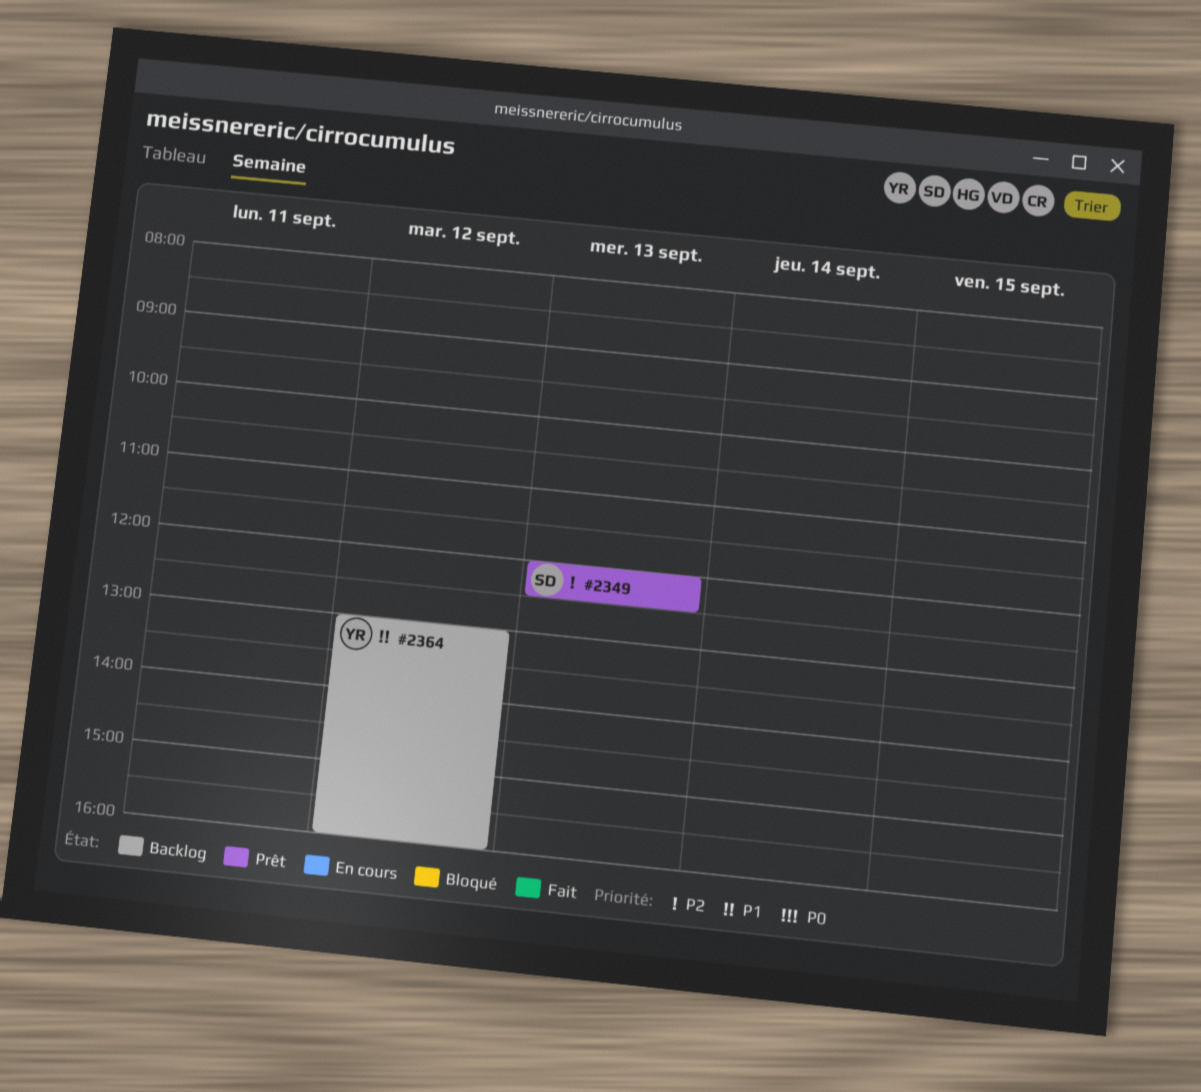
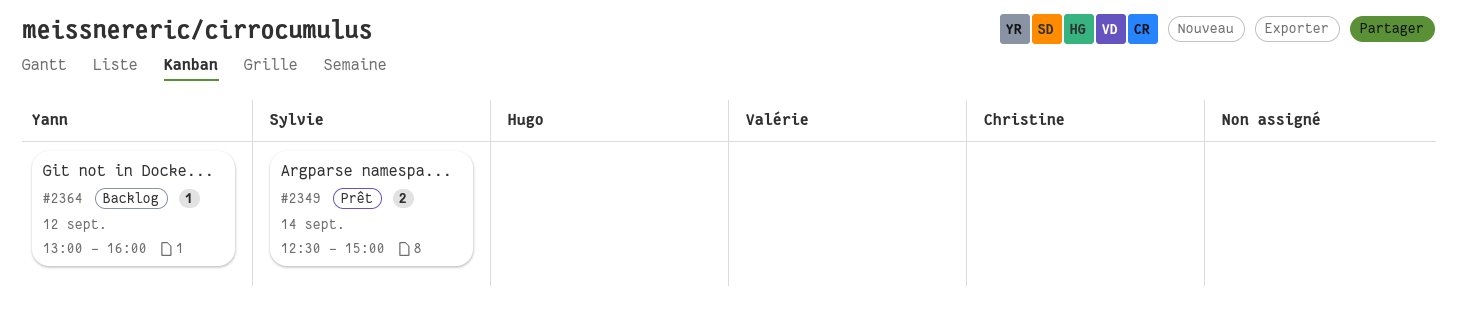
#2349, day: Sep 13 -> Sep 14
#2349, begins: 12:00 -> 12:30
#2349, ends: 12:30 -> 15:00

